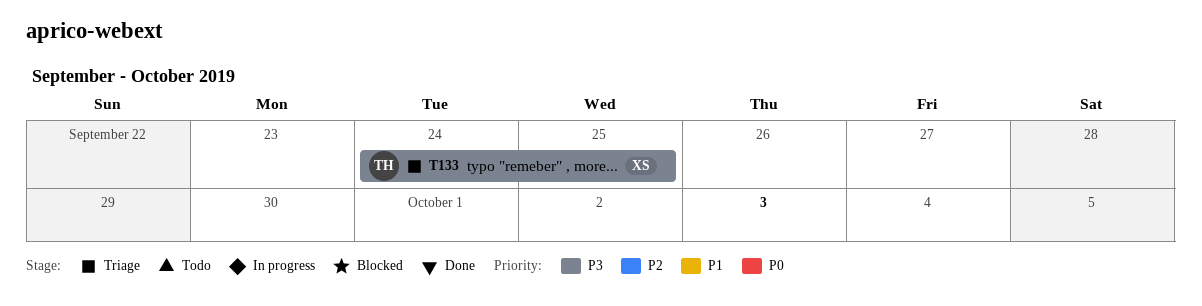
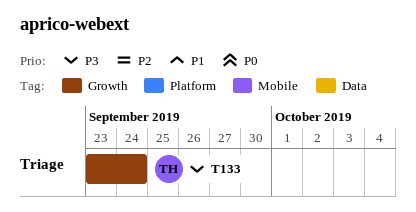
T133, start: Sep 24 -> Sep 23
T133, due: Sep 25 -> Sep 24

